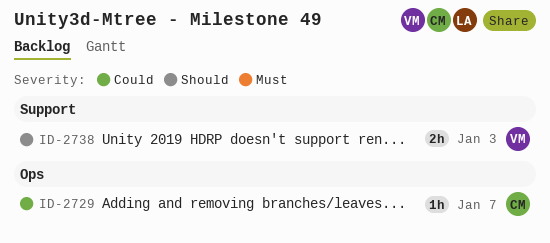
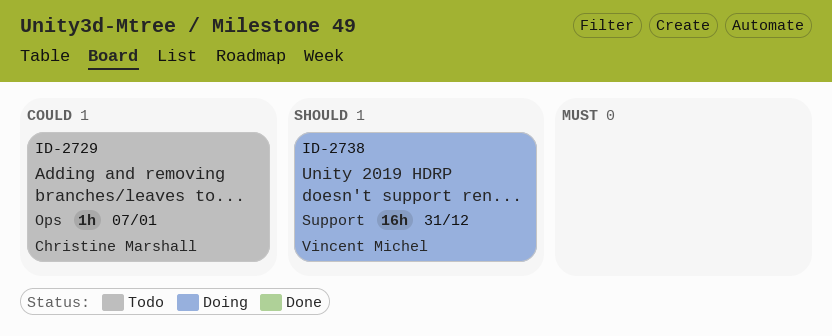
ID-2738, estimate: 2h -> 16h
ID-2738, due: Jan 3 -> Dec 31

